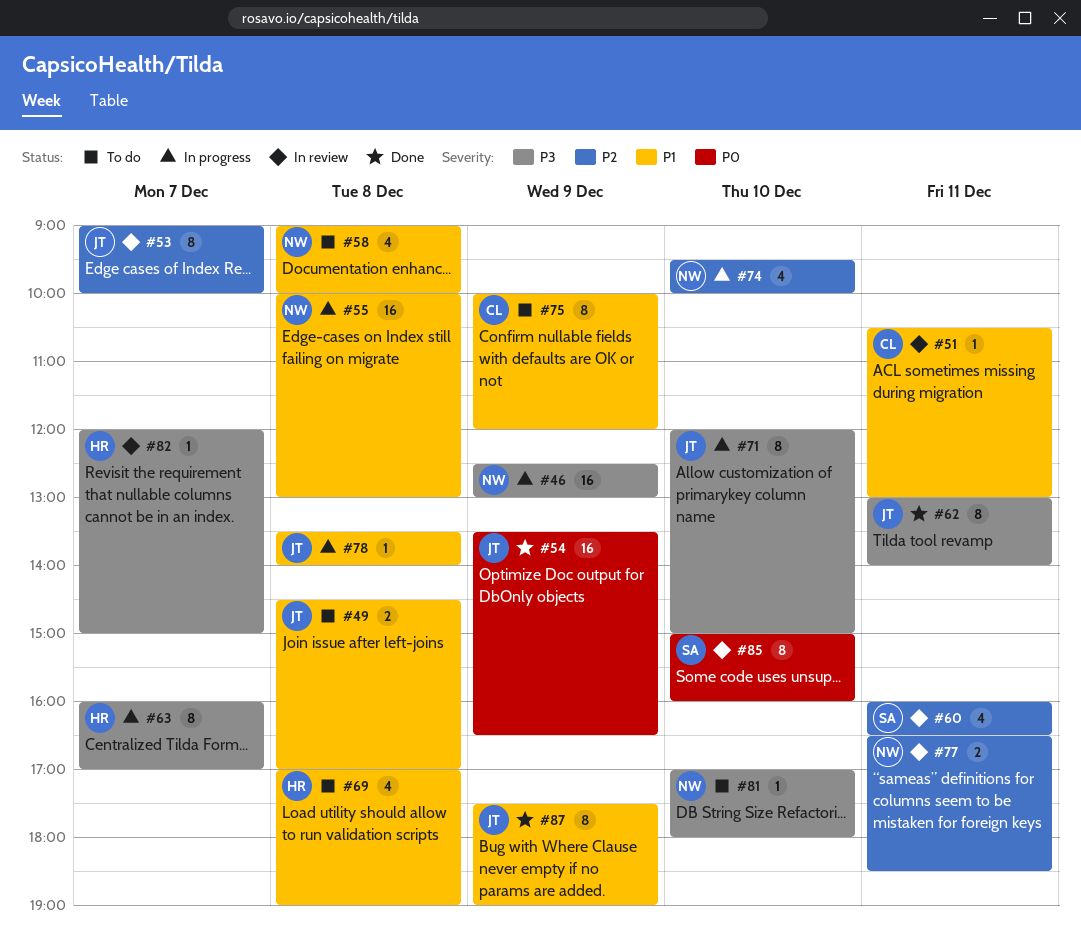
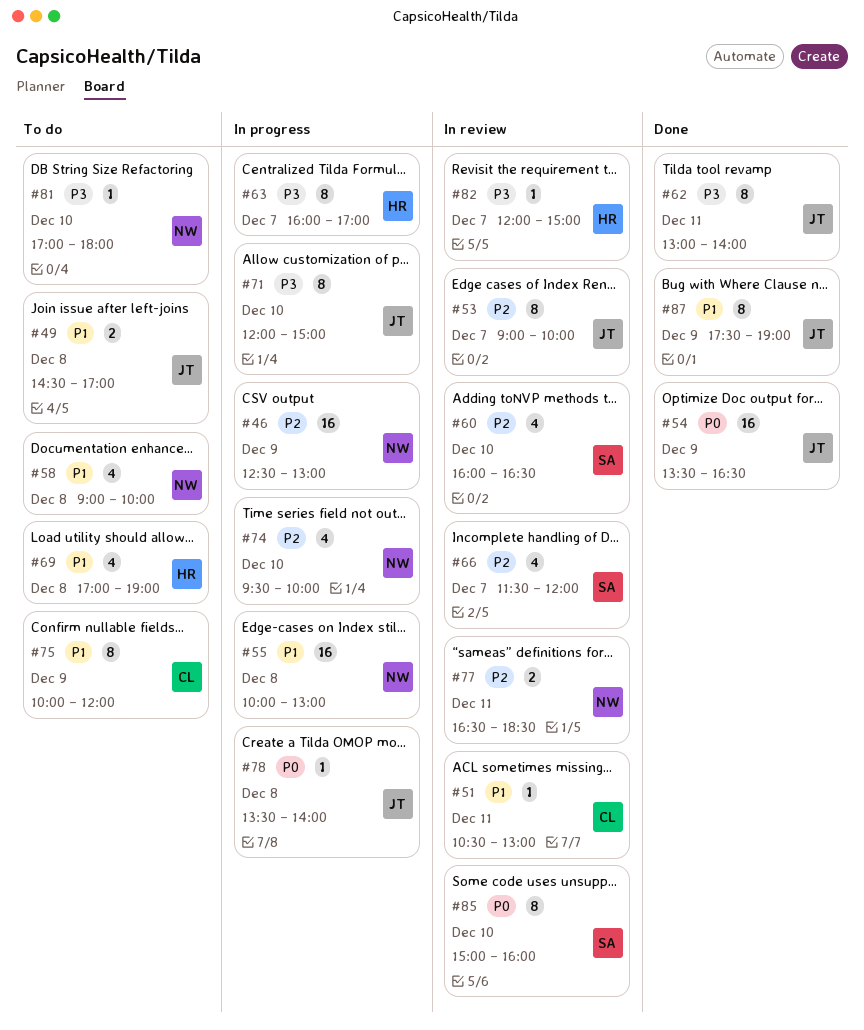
#46, priority: P3 -> P2
#60, day: Dec 11 -> Dec 10
#66: none -> present
#78, priority: P1 -> P0

